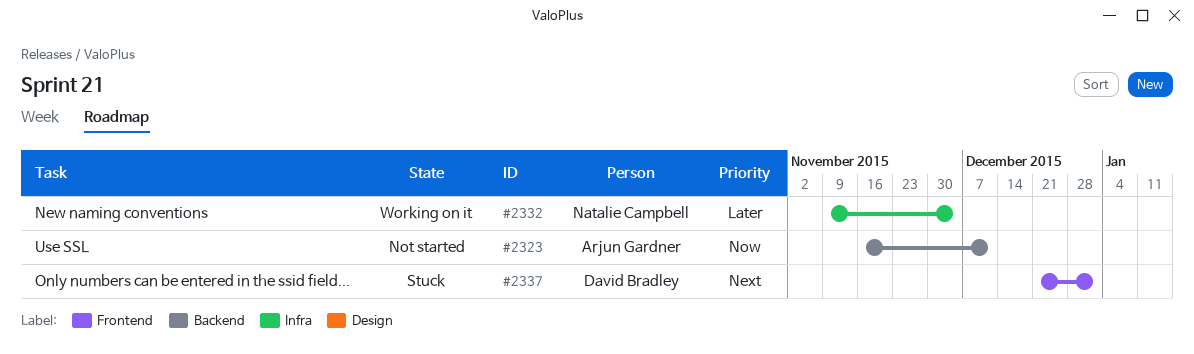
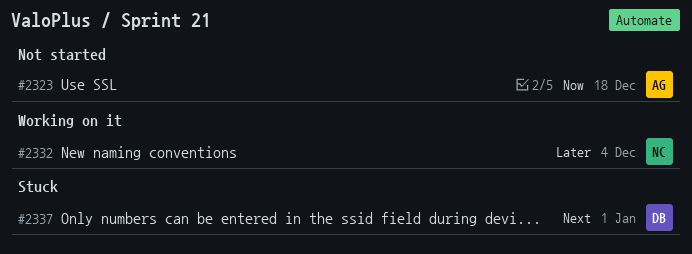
#2323, due: Dec 11 -> Dec 18

